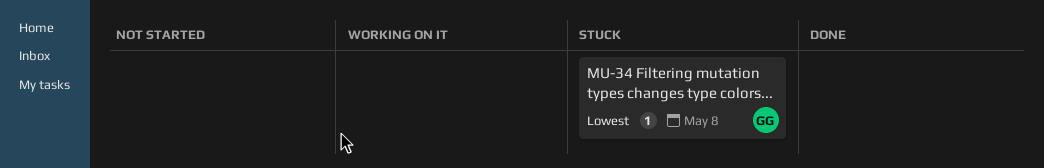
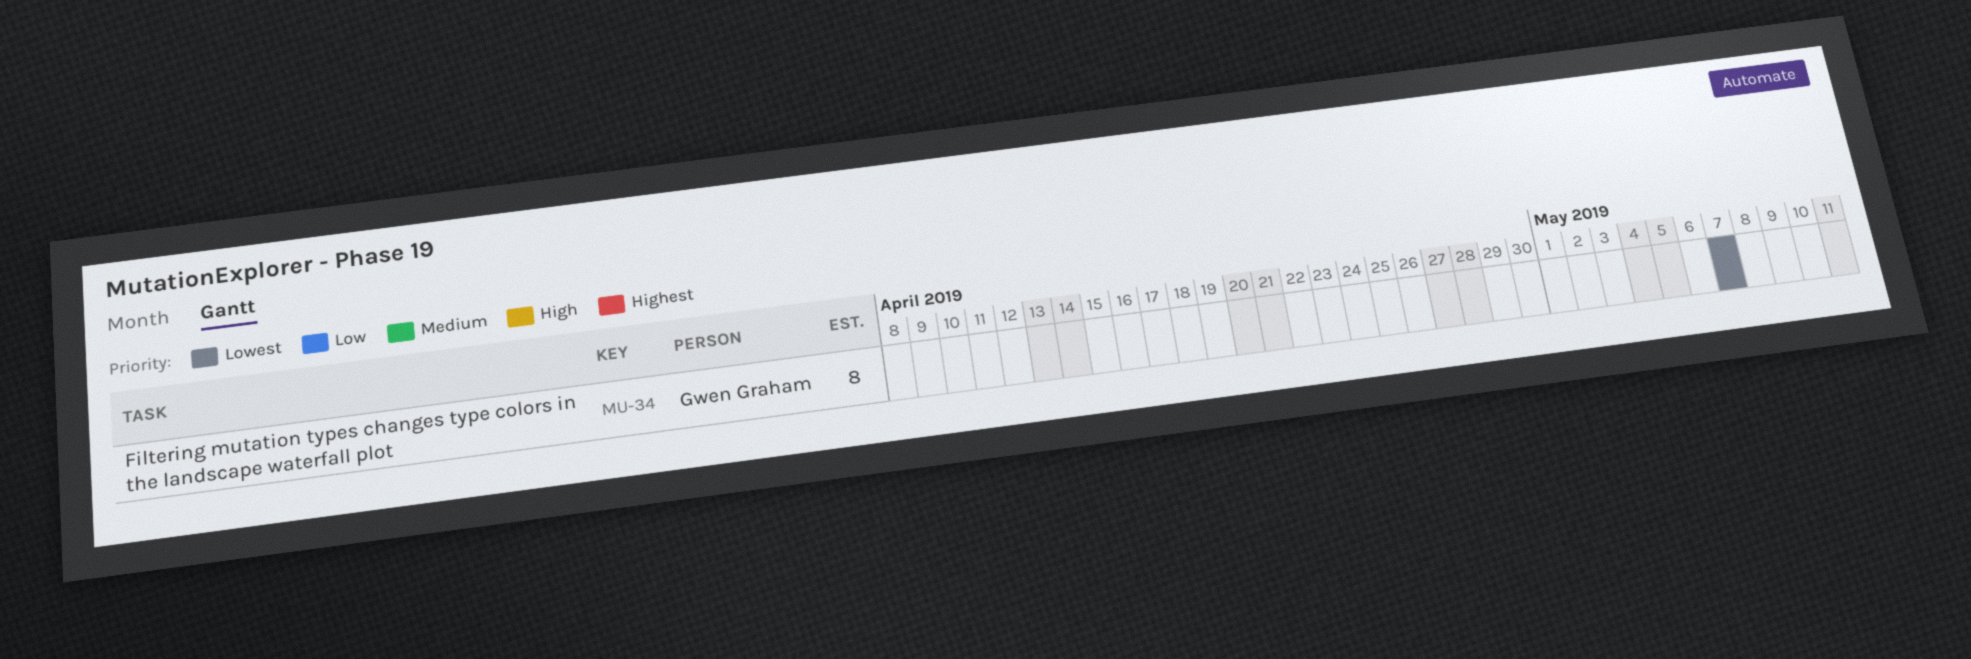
MU-34, estimate: 1 -> 8
MU-34, due: May 8 -> May 7

